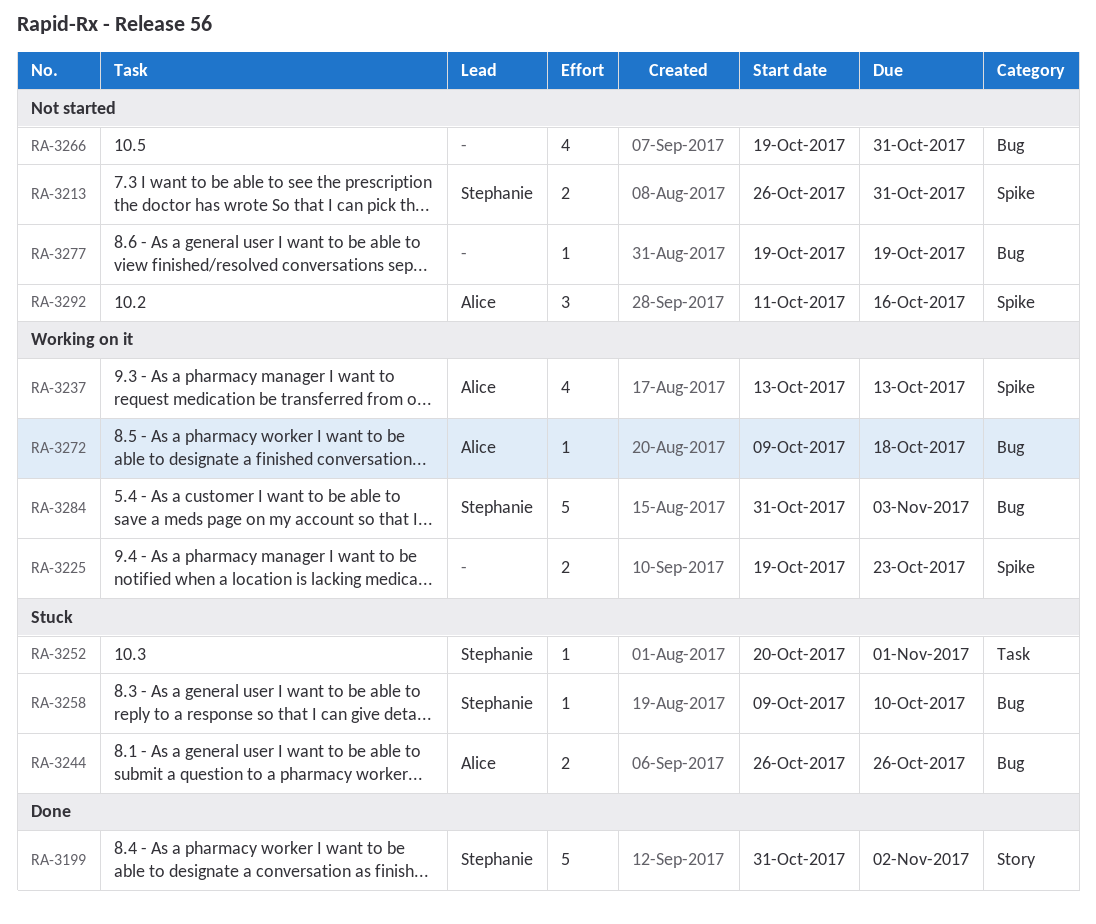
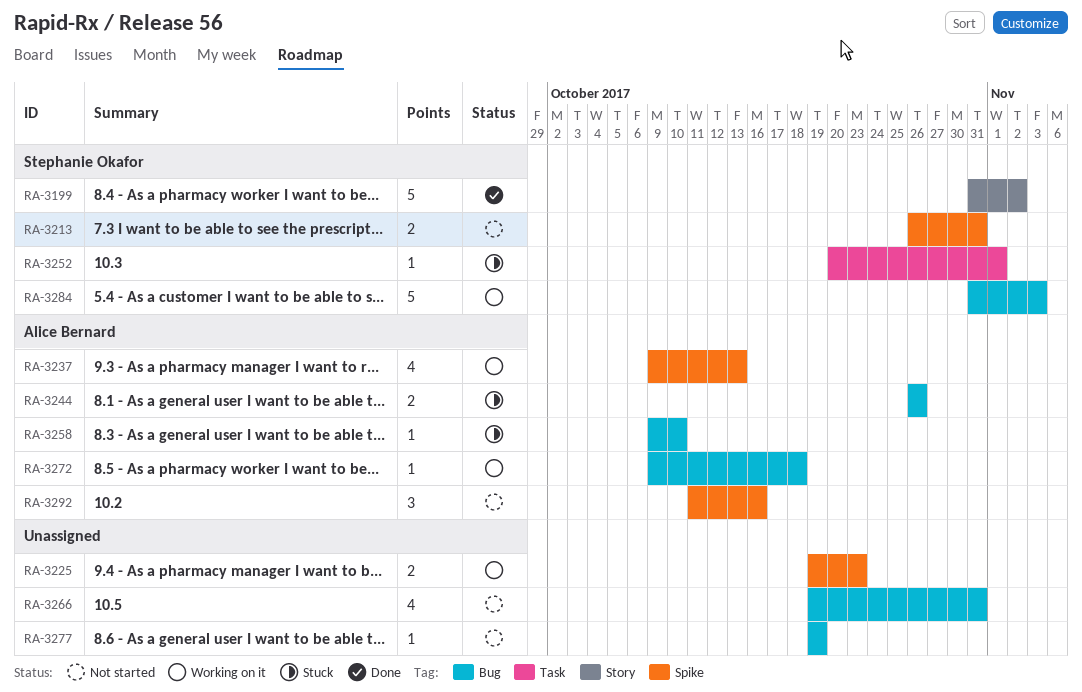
RA-3237, start: Oct 13 -> Oct 9
RA-3258, owner: Stephanie Okafor -> Alice Bernard

